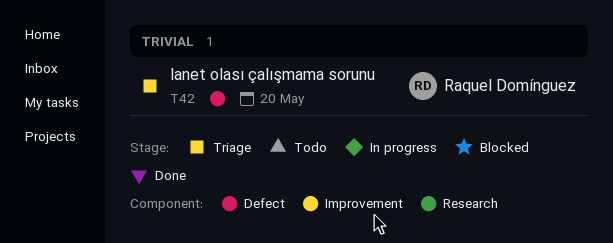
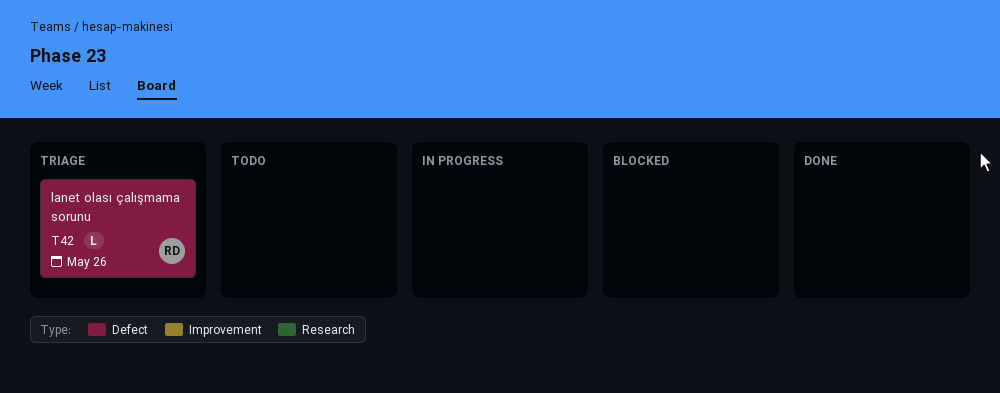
T42, due: May 20 -> May 26

